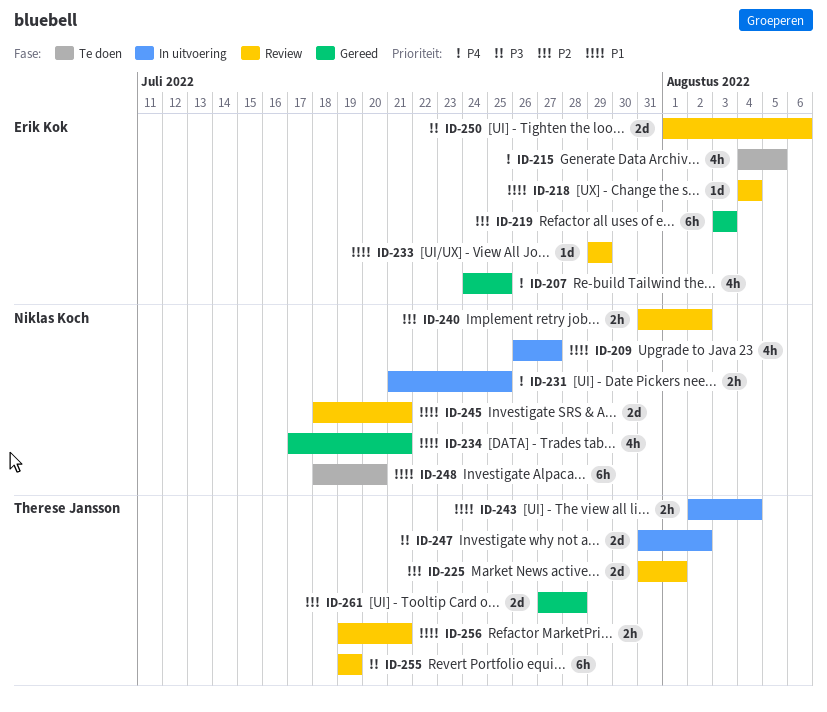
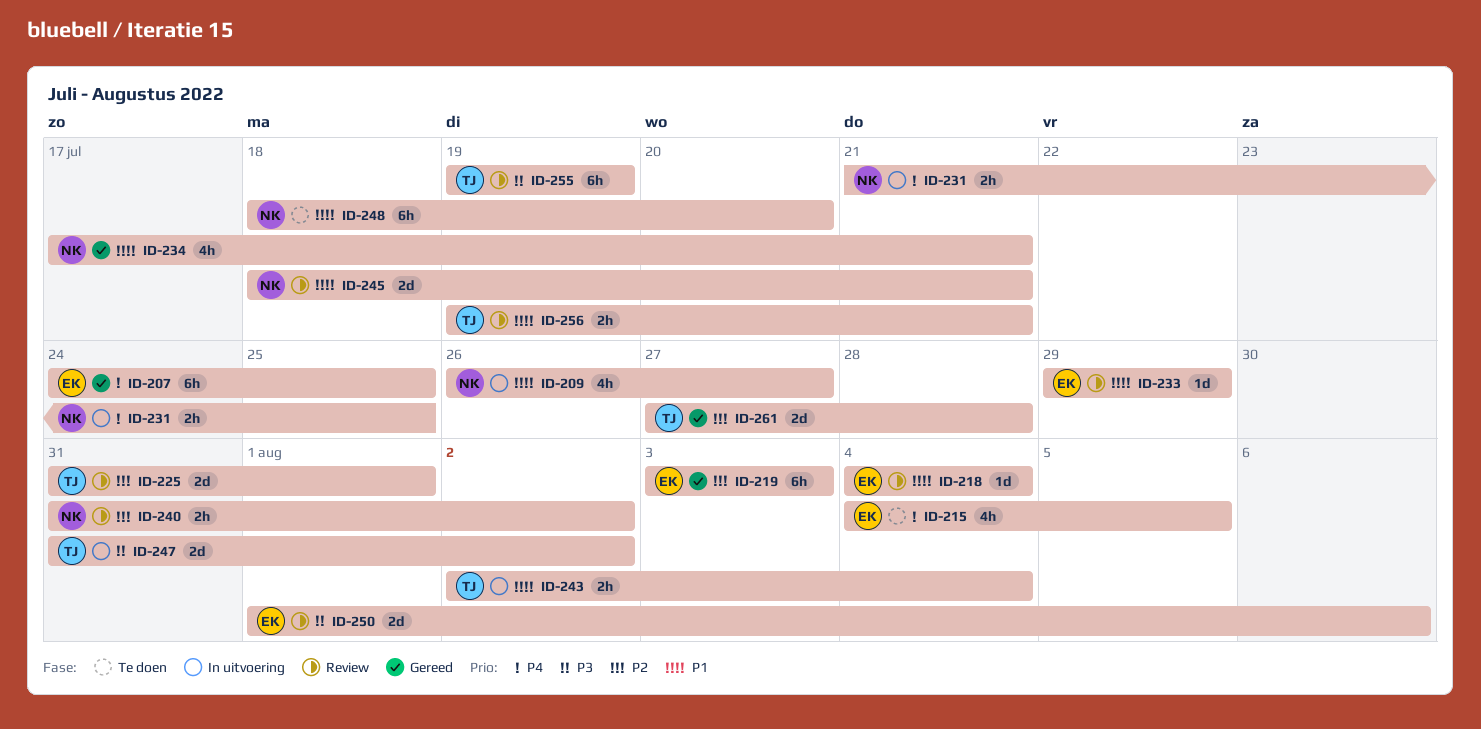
ID-207, estimate: 4h -> 6h

